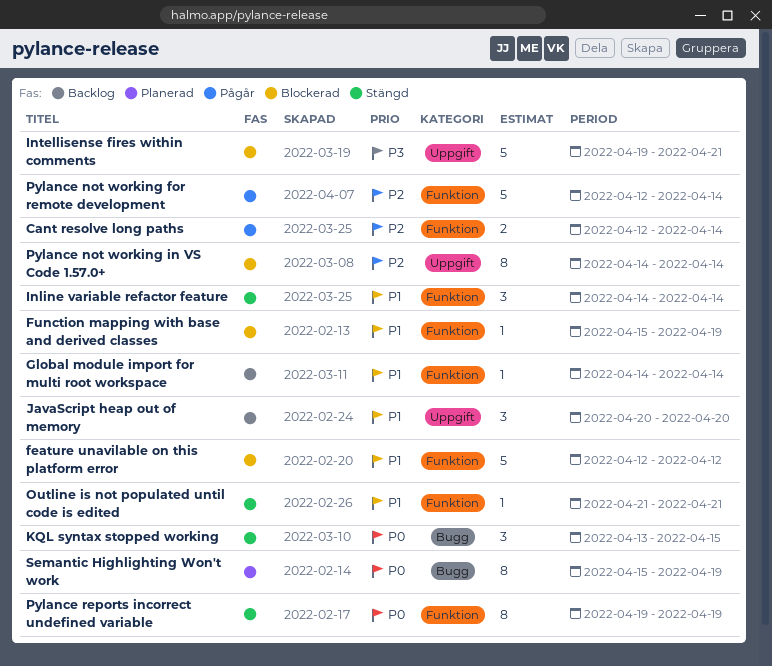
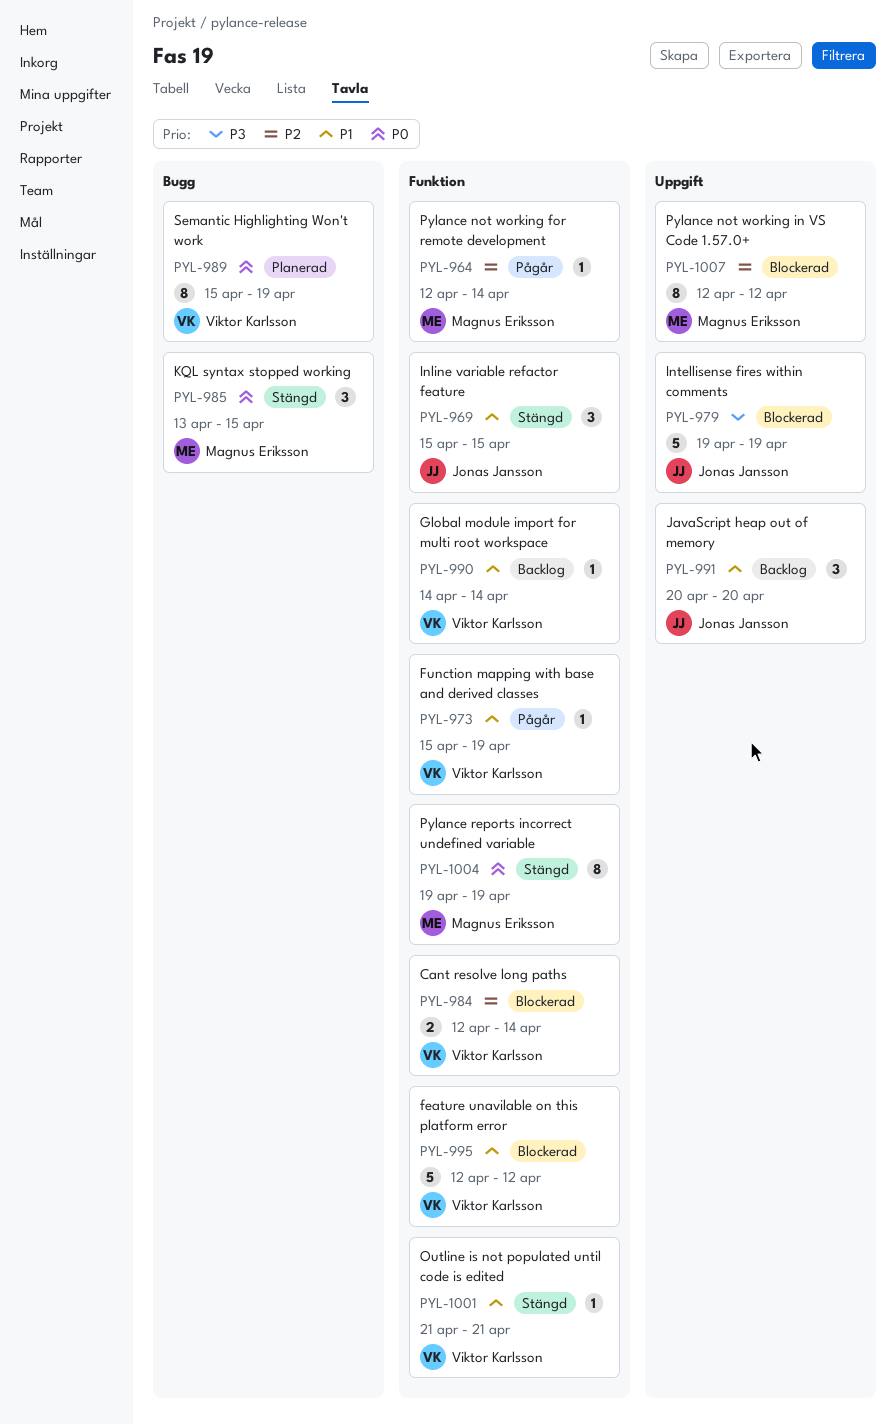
Cant resolve long paths, status: Pågår -> Blockerad
Function mapping with base and derived classes, status: Blockerad -> Pågår
Inline variable refactor feature, start: Apr 14 -> Apr 15
Inline variable refactor feature, due: Apr 14 -> Apr 15
Intellisense fires within comments, due: Apr 21 -> Apr 19
Pylance not working for remote development, estimate: 5 -> 1
Pylance not working in VS Code 1.57.0+, start: Apr 14 -> Apr 12
Pylance not working in VS Code 1.57.0+, due: Apr 14 -> Apr 12

